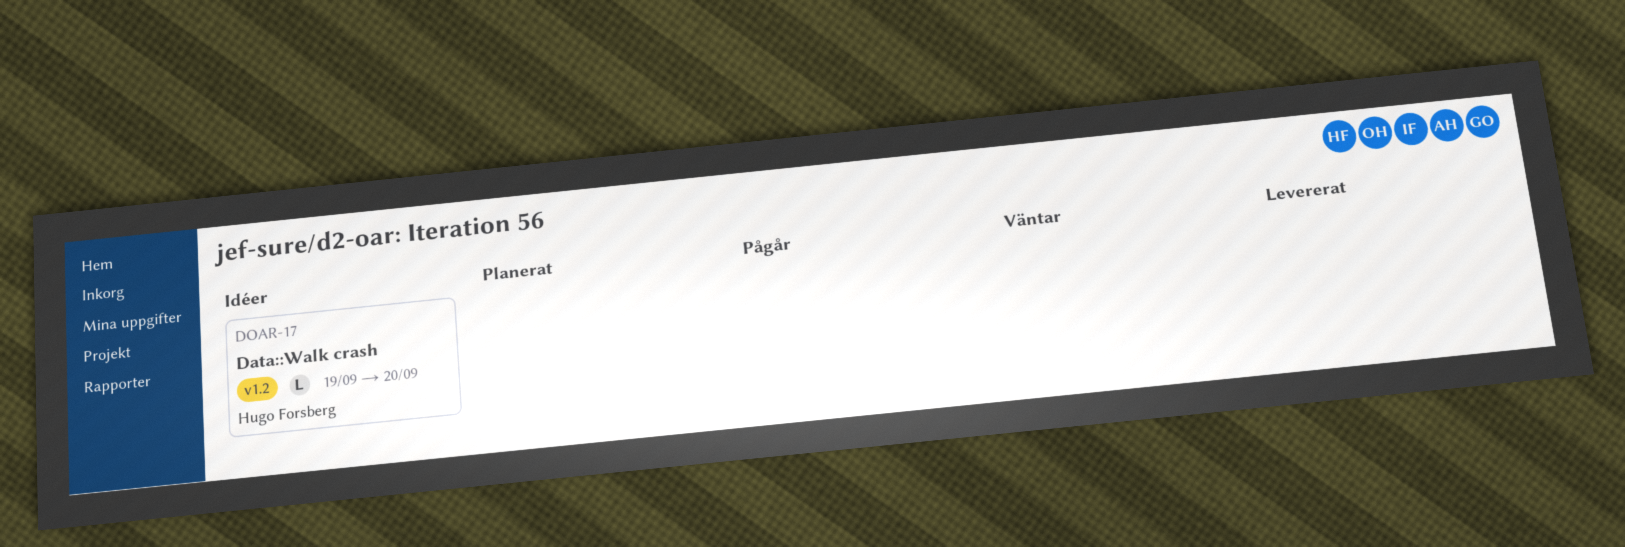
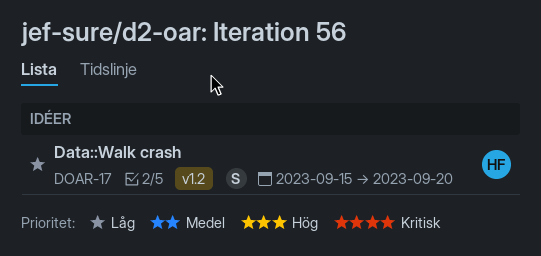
DOAR-17, estimate: L -> S
DOAR-17, start: Sep 19 -> Sep 15

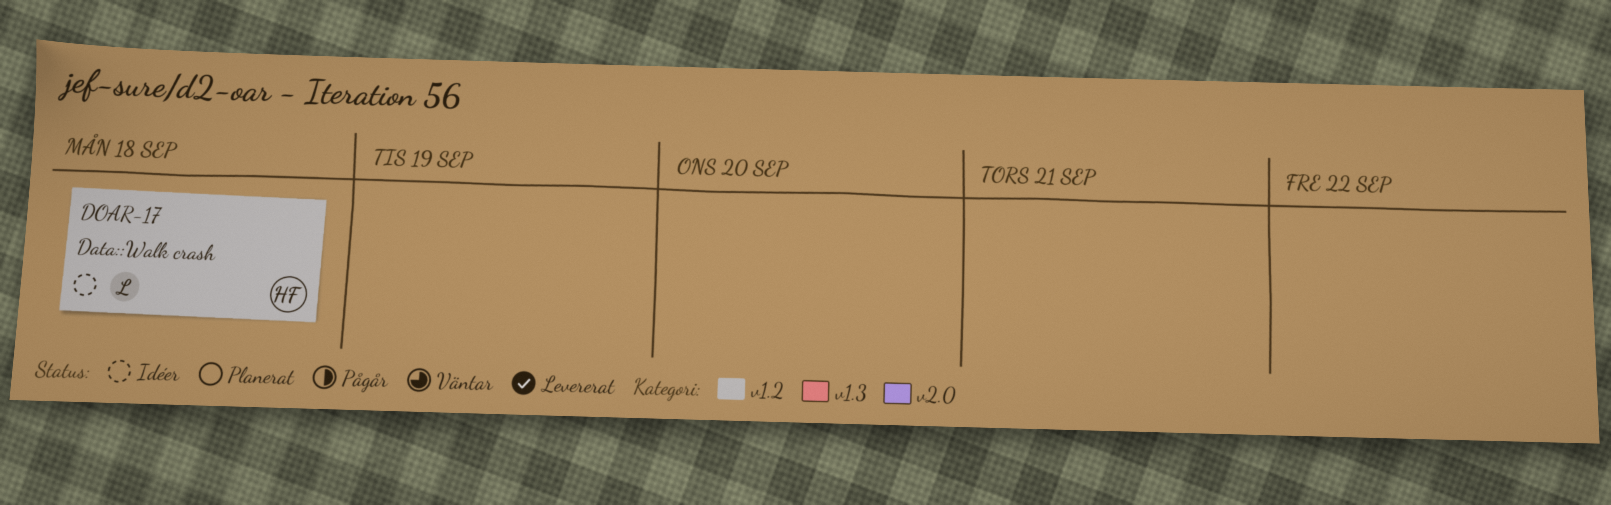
DOAR-17, estimate: S -> L
DOAR-17, due: Sep 20 -> Sep 18

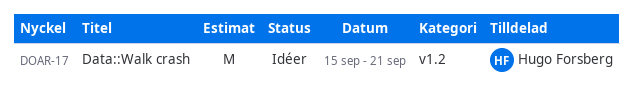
DOAR-17, estimate: L -> M
DOAR-17, due: Sep 18 -> Sep 21

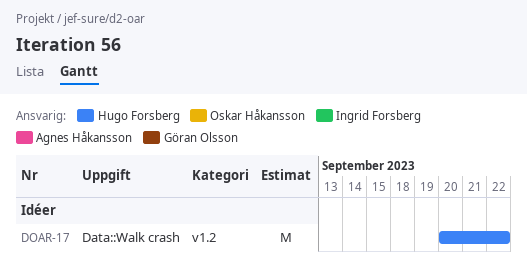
DOAR-17, start: Sep 15 -> Sep 20
DOAR-17, due: Sep 21 -> Sep 22

